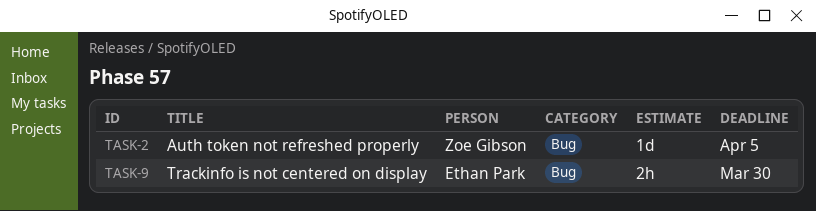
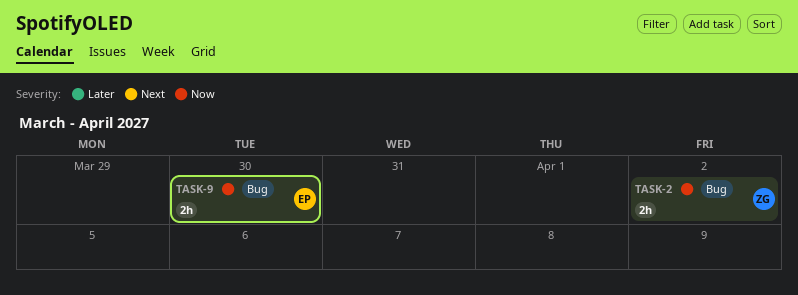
TASK-2, estimate: 1d -> 2h
TASK-2, due: Apr 5 -> Apr 2

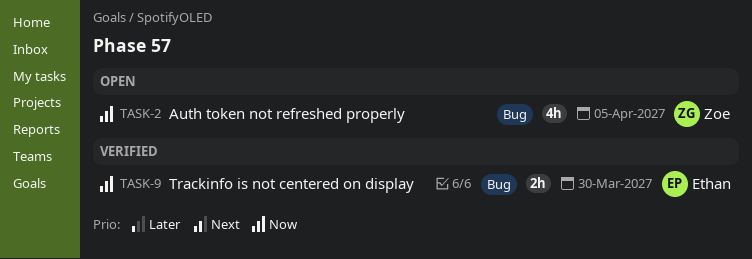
TASK-2, estimate: 2h -> 4h
TASK-2, due: Apr 2 -> Apr 5

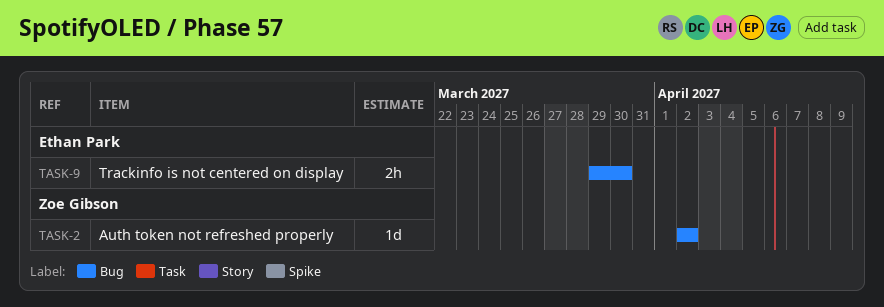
TASK-2, estimate: 4h -> 1d
TASK-2, due: Apr 5 -> Apr 2

